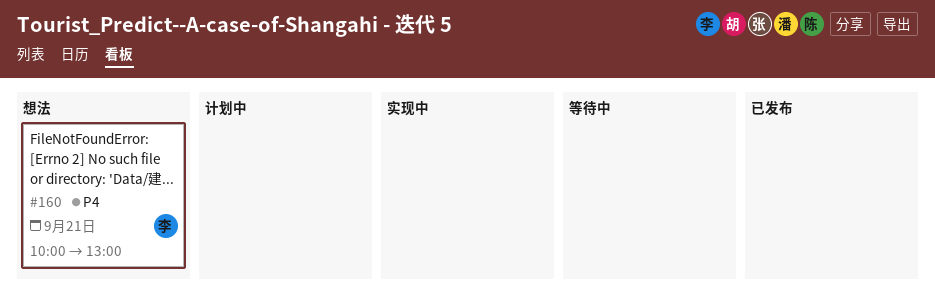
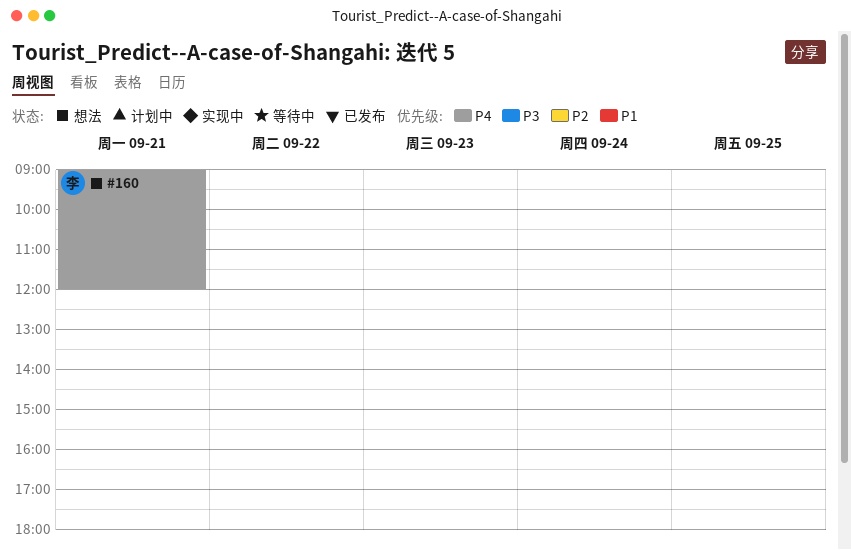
#160, begins: 10:00 -> 09:00
#160, ends: 13:00 -> 12:00

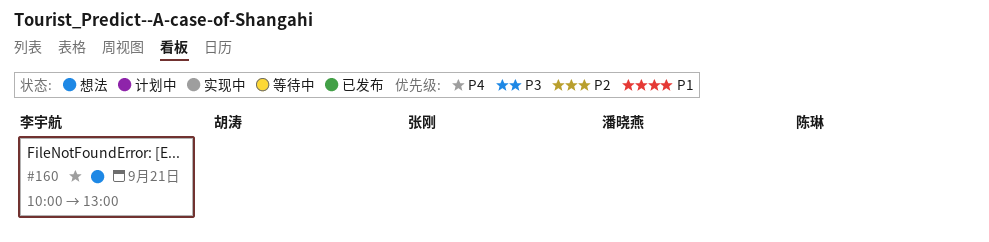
#160, begins: 09:00 -> 10:00
#160, ends: 12:00 -> 13:00

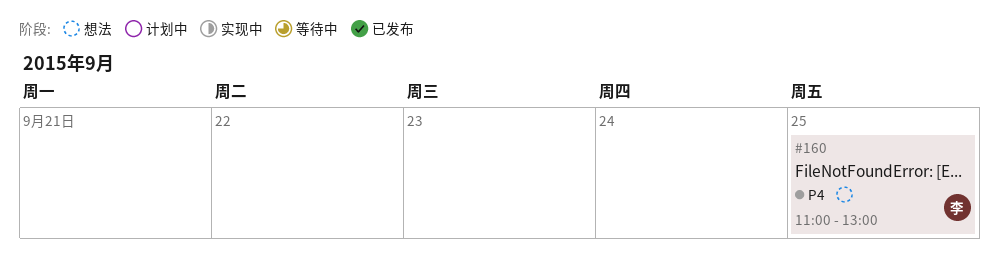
#160, day: Sep 21 -> Sep 25
#160, begins: 10:00 -> 11:00

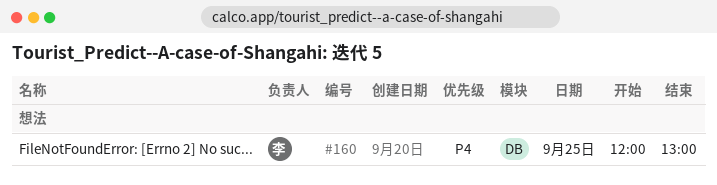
#160, begins: 11:00 -> 12:00

